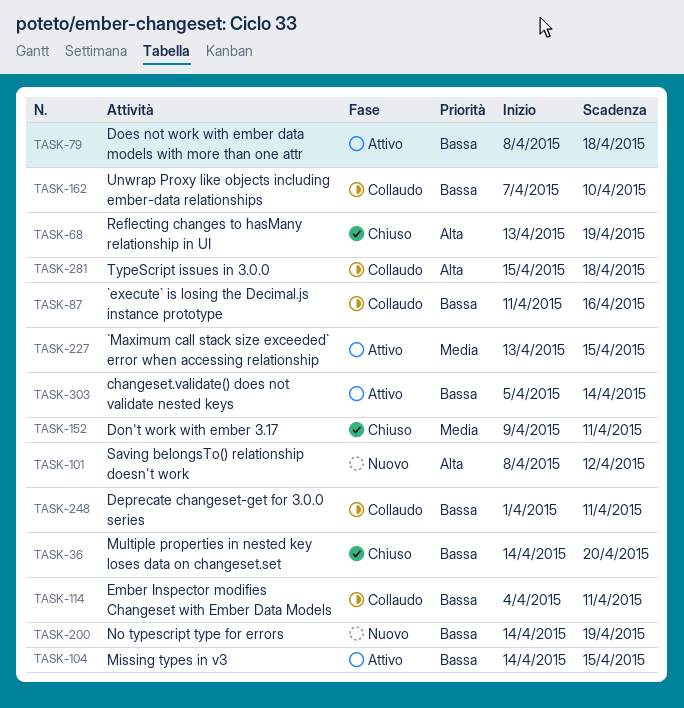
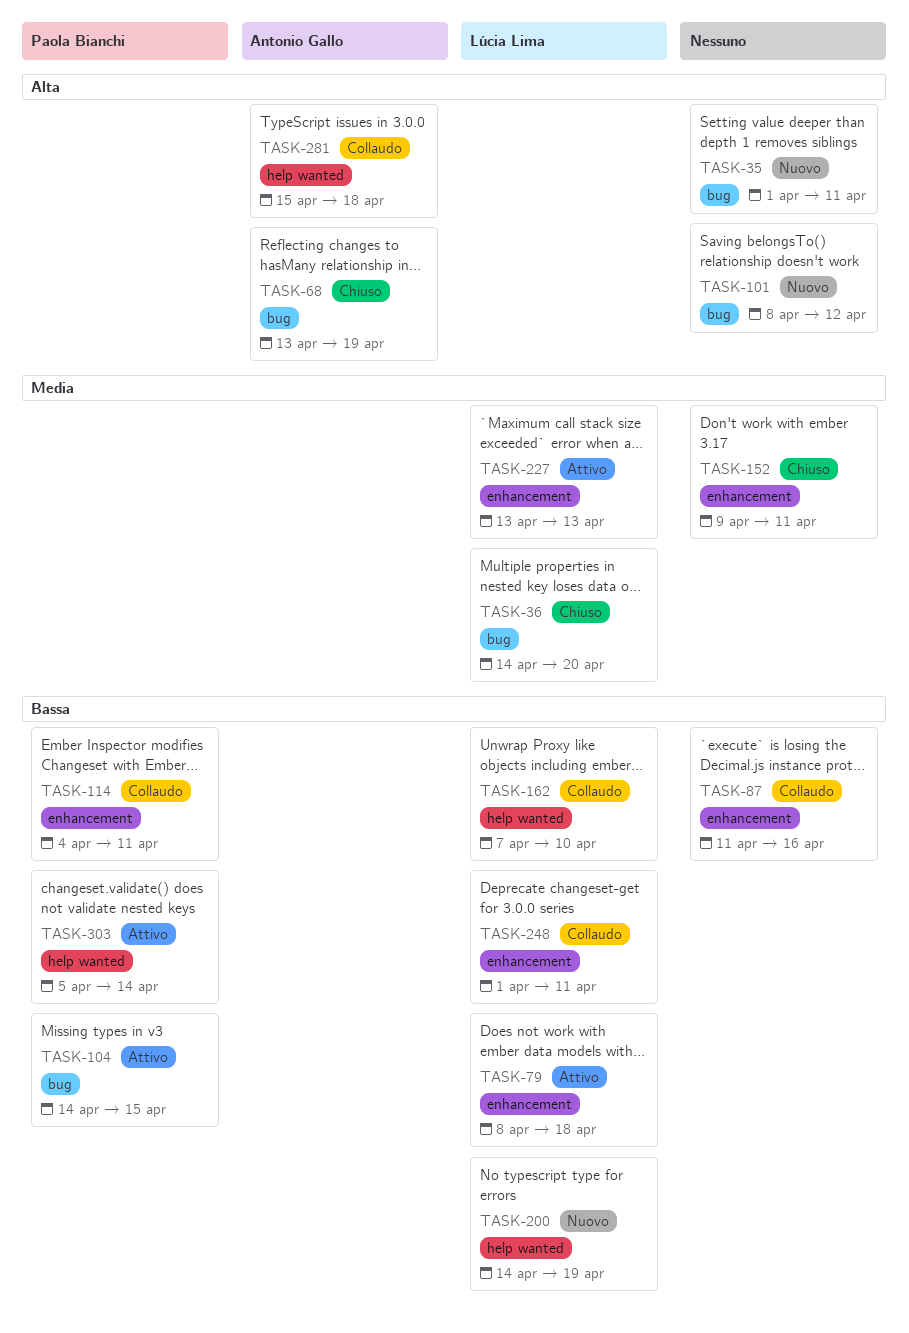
TASK-35: none -> present
TASK-36, priority: Bassa -> Media
TASK-227, due: Apr 15 -> Apr 13

